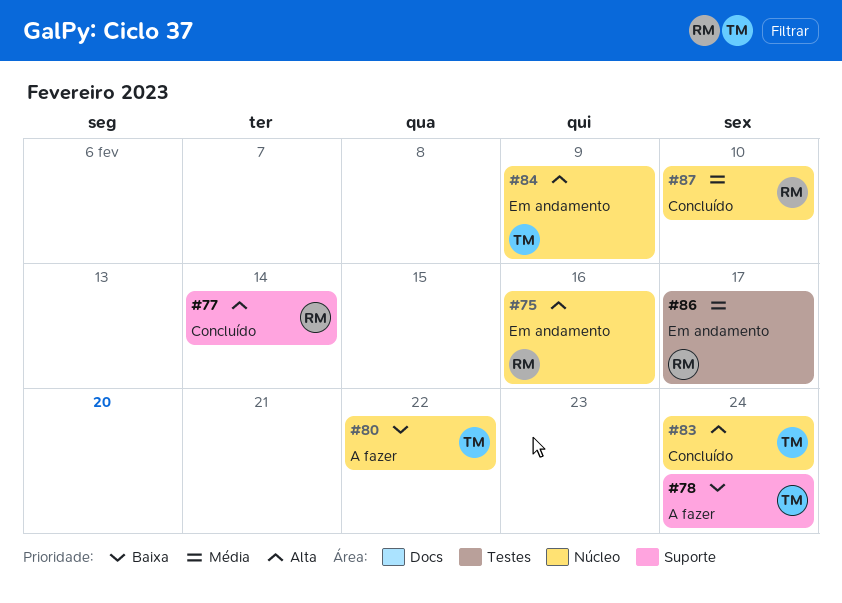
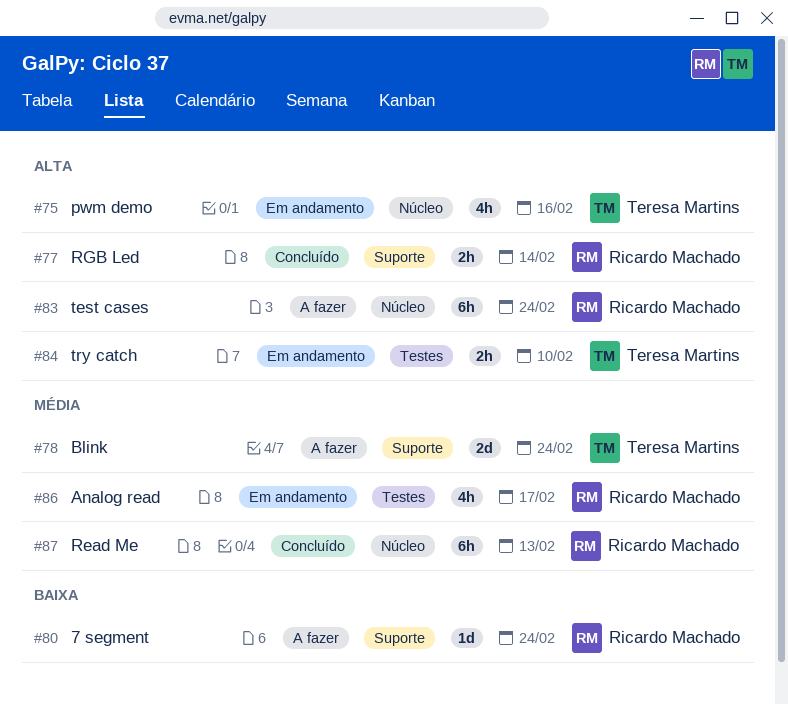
#75, owner: Ricardo Machado -> Teresa Martins
#78, priority: Baixa -> Média
#80, owner: Teresa Martins -> Ricardo Machado
#80, label: Núcleo -> Suporte
#80, due: Feb 22 -> Feb 24
#83, status: Concluído -> A fazer
#83, owner: Teresa Martins -> Ricardo Machado
#84, label: Núcleo -> Testes
#84, due: Feb 9 -> Feb 10
#87, due: Feb 10 -> Feb 13

